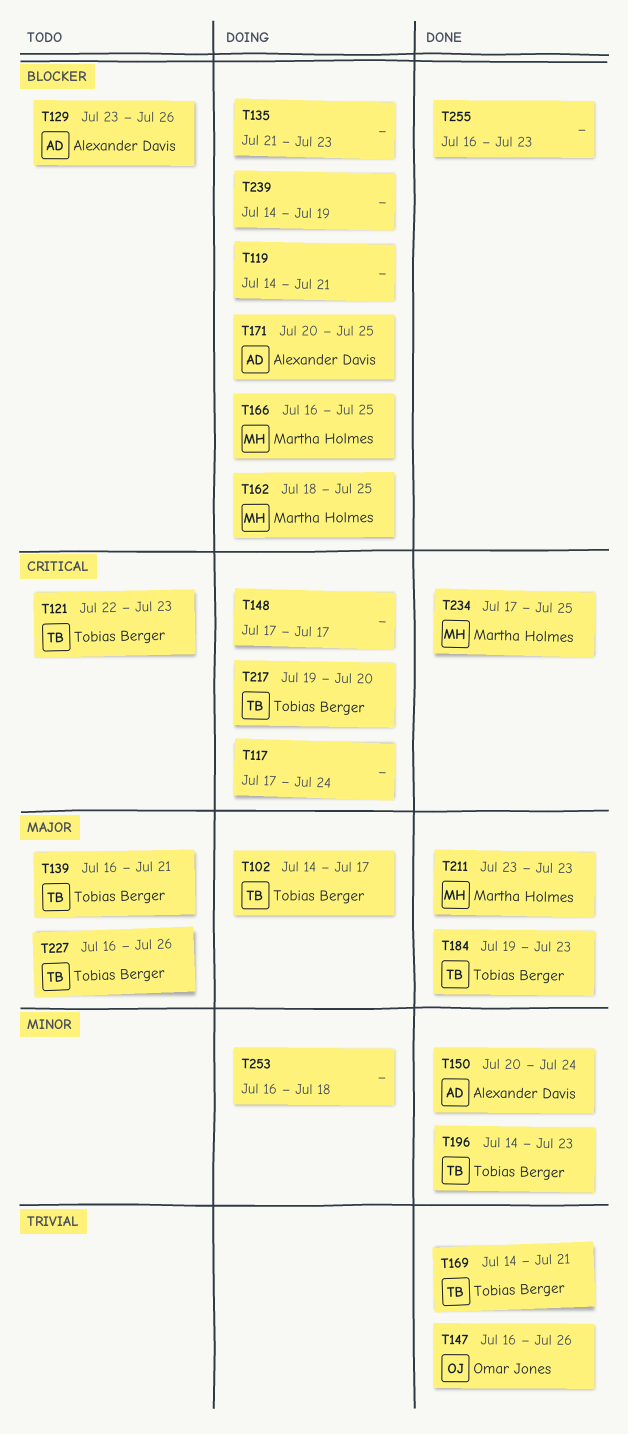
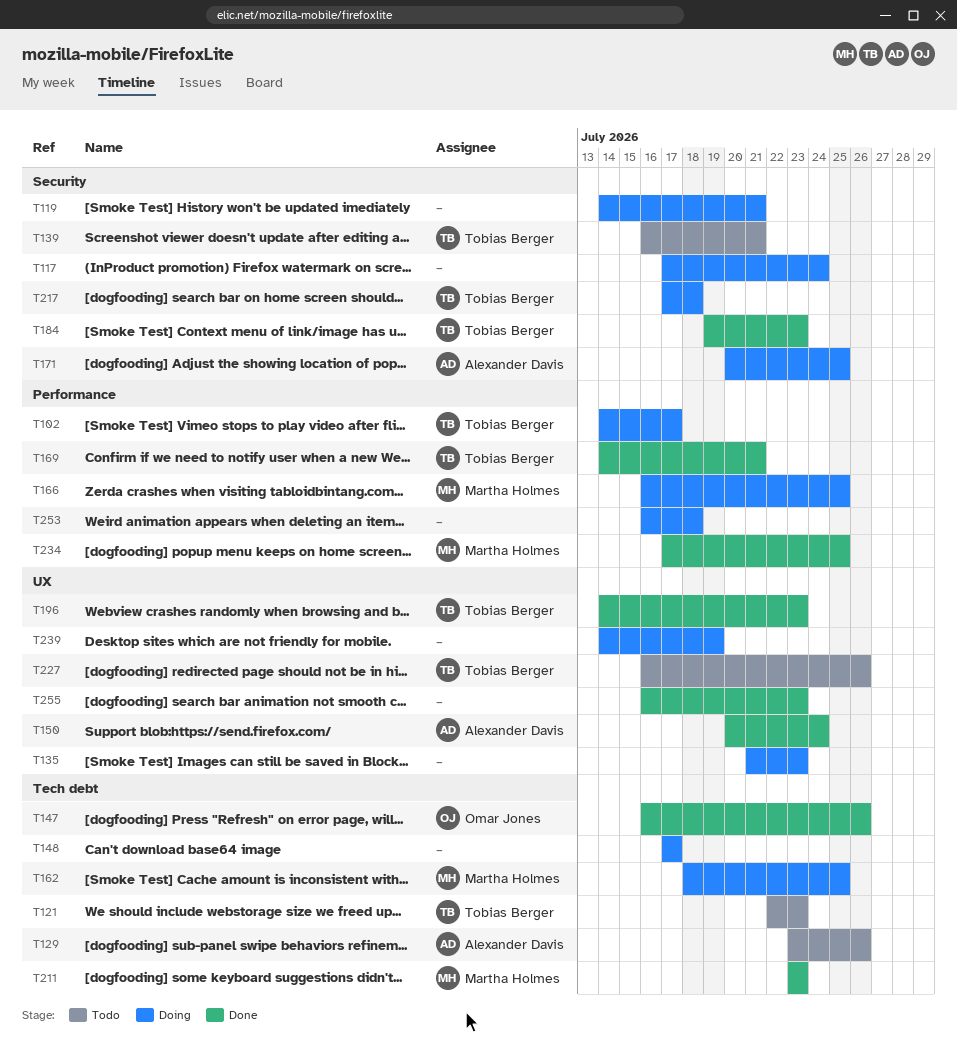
T217, start: Jul 19 -> Jul 17
T217, due: Jul 20 -> Jul 18

